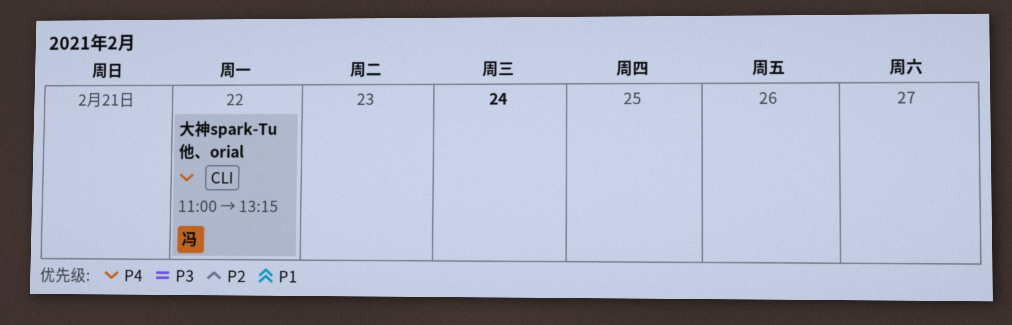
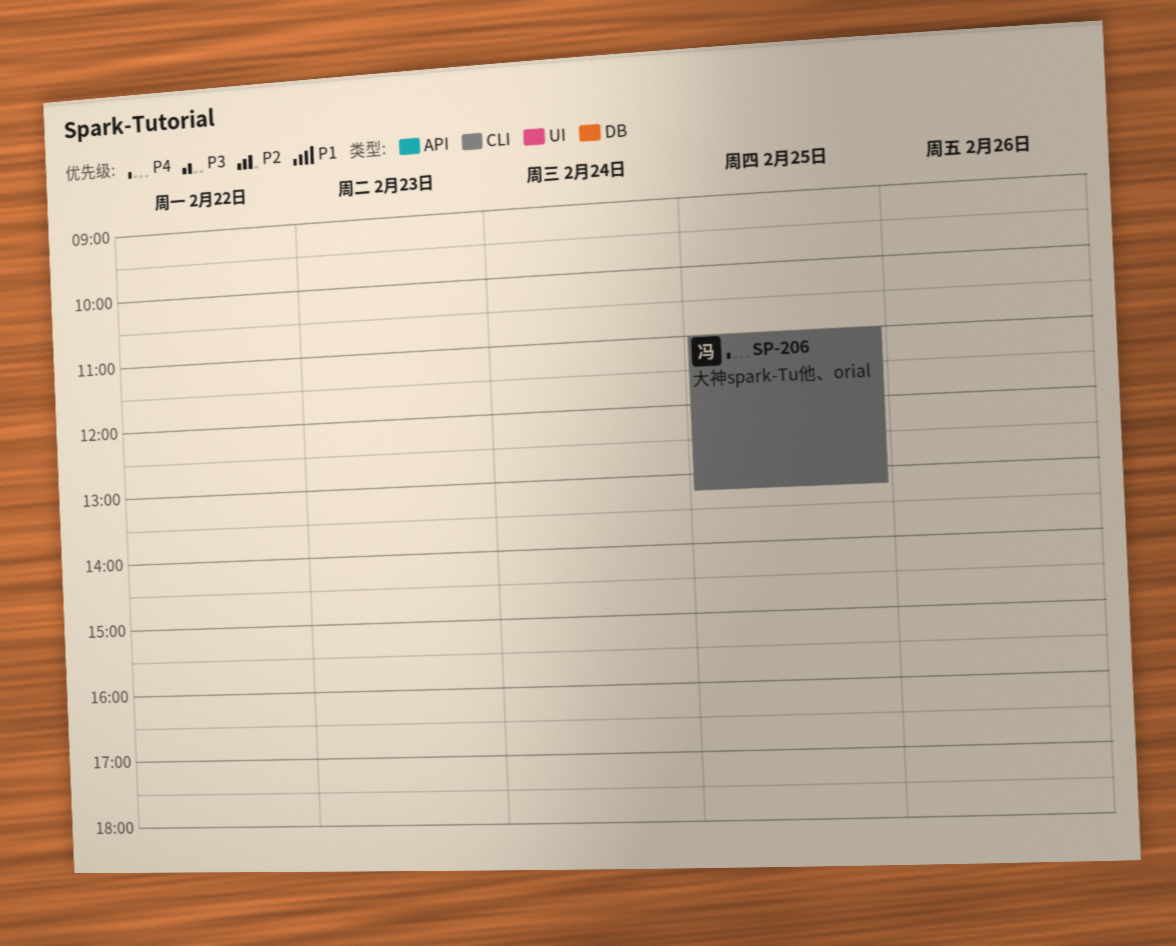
大神spark-Tu他、orial, day: Feb 22 -> Feb 25

